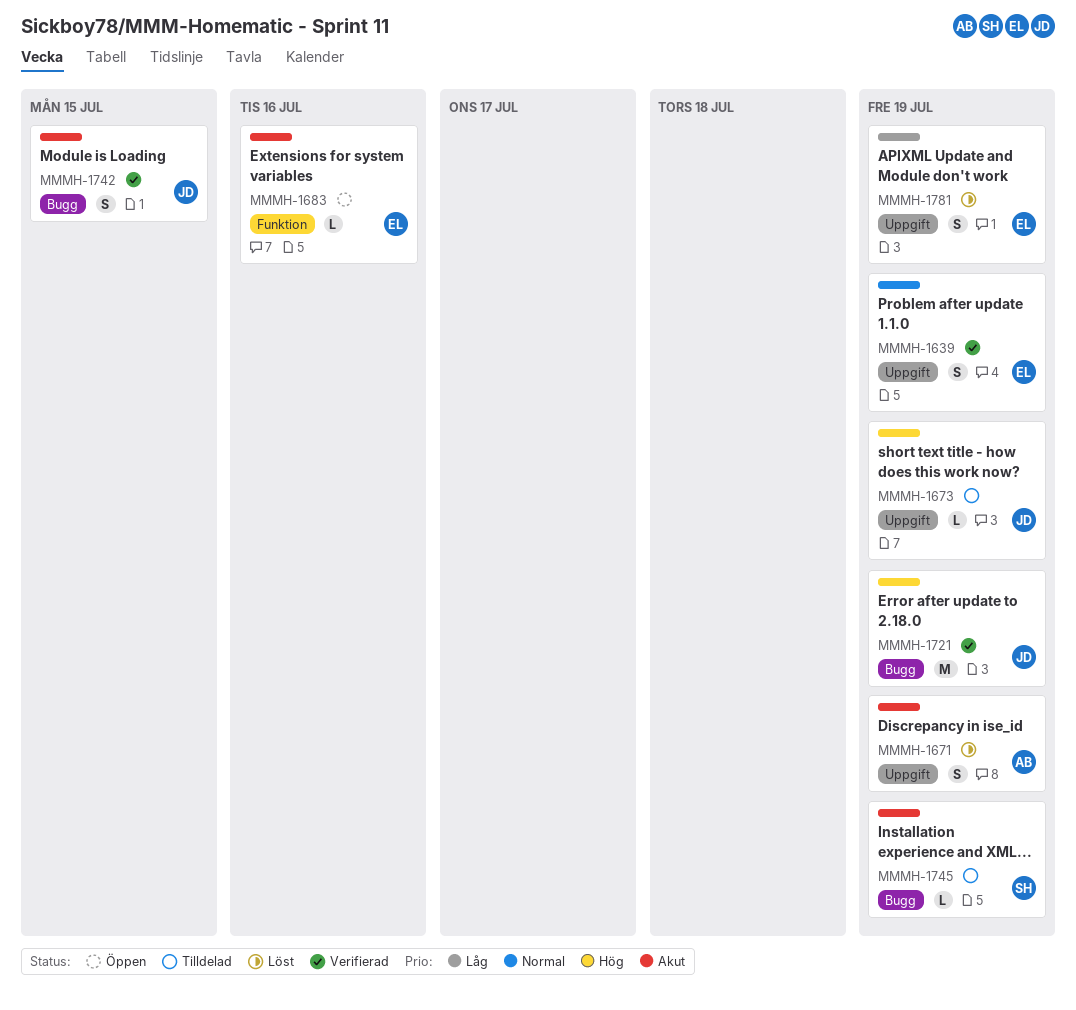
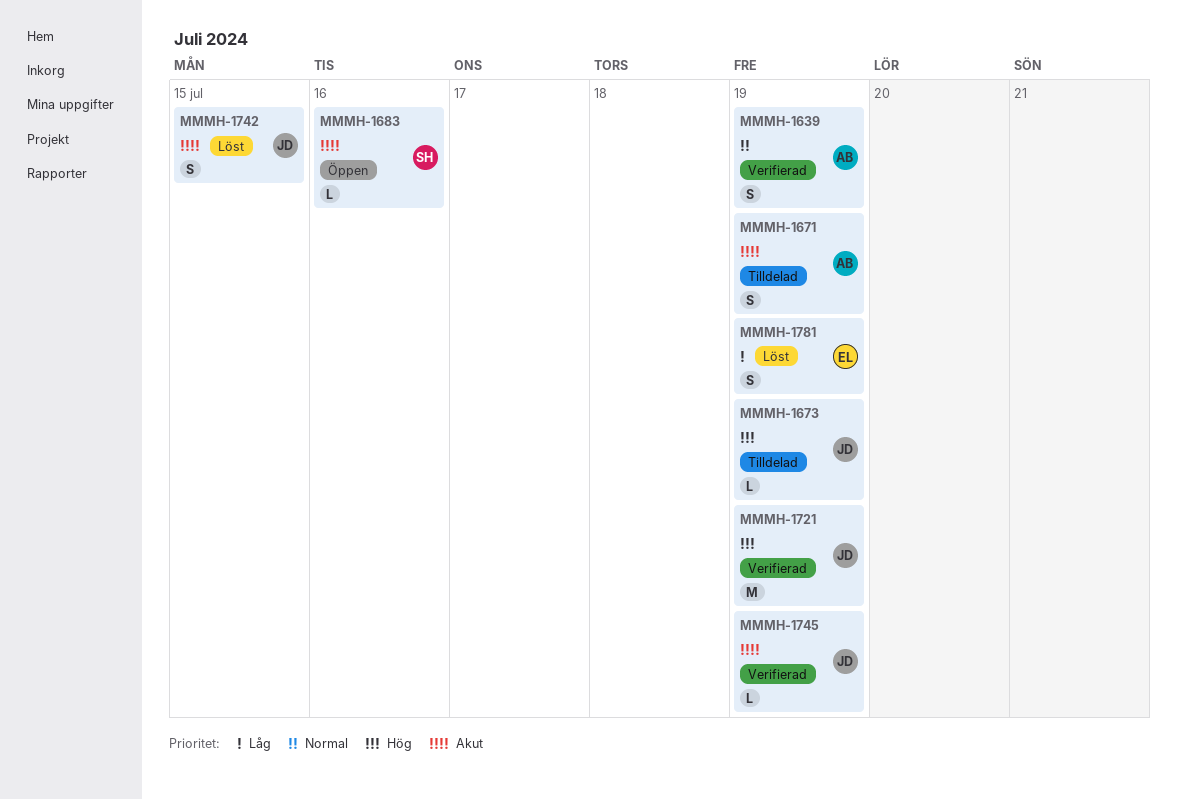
MMMH-1639, owner: EL -> AB
MMMH-1671, status: Löst -> Tilldelad
MMMH-1683, owner: EL -> SH
MMMH-1742, status: Verifierad -> Löst
MMMH-1745, status: Tilldelad -> Verifierad
MMMH-1745, owner: SH -> JD

